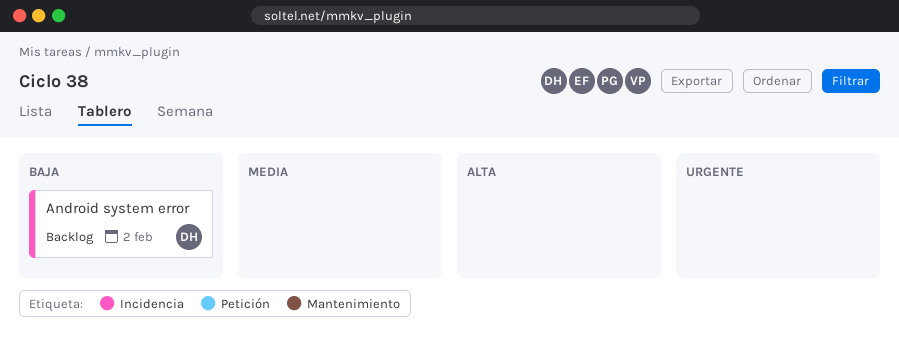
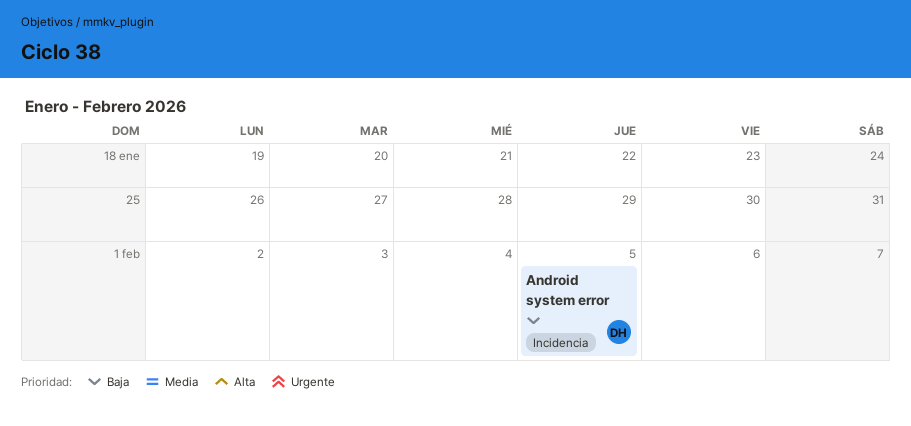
Android system error, due: Feb 2 -> Feb 5

